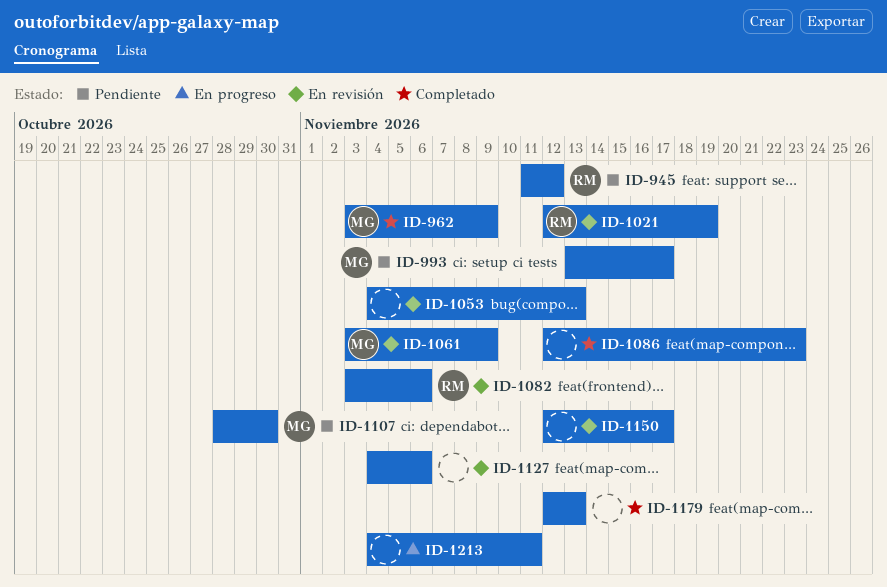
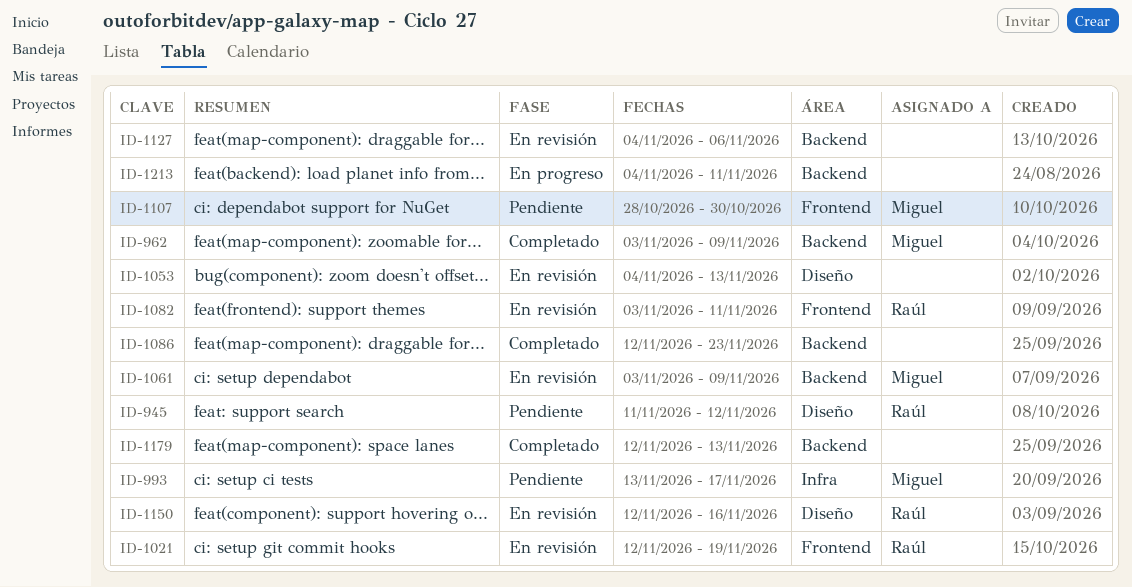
ID-1082, due: Nov 6 -> Nov 11
ID-1150, owner: none -> Raúl
ID-1150, due: Nov 17 -> Nov 16

